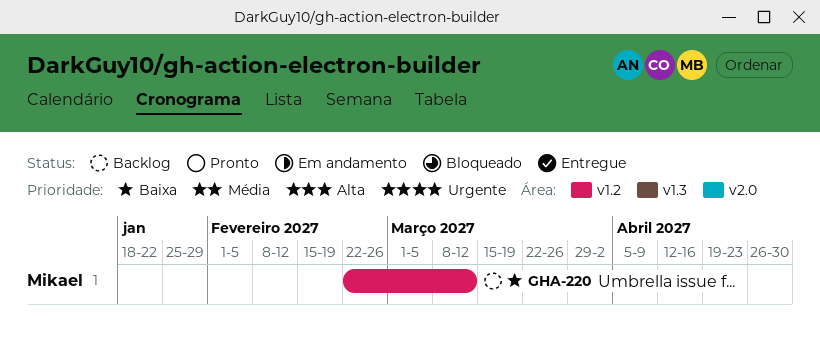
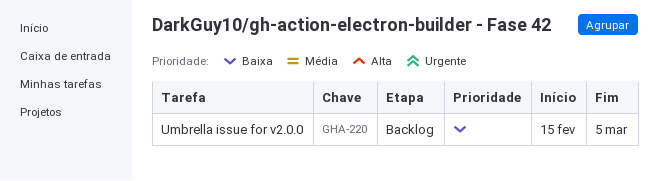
GHA-220, start: Feb 22 -> Feb 15
GHA-220, due: Mar 12 -> Mar 5

